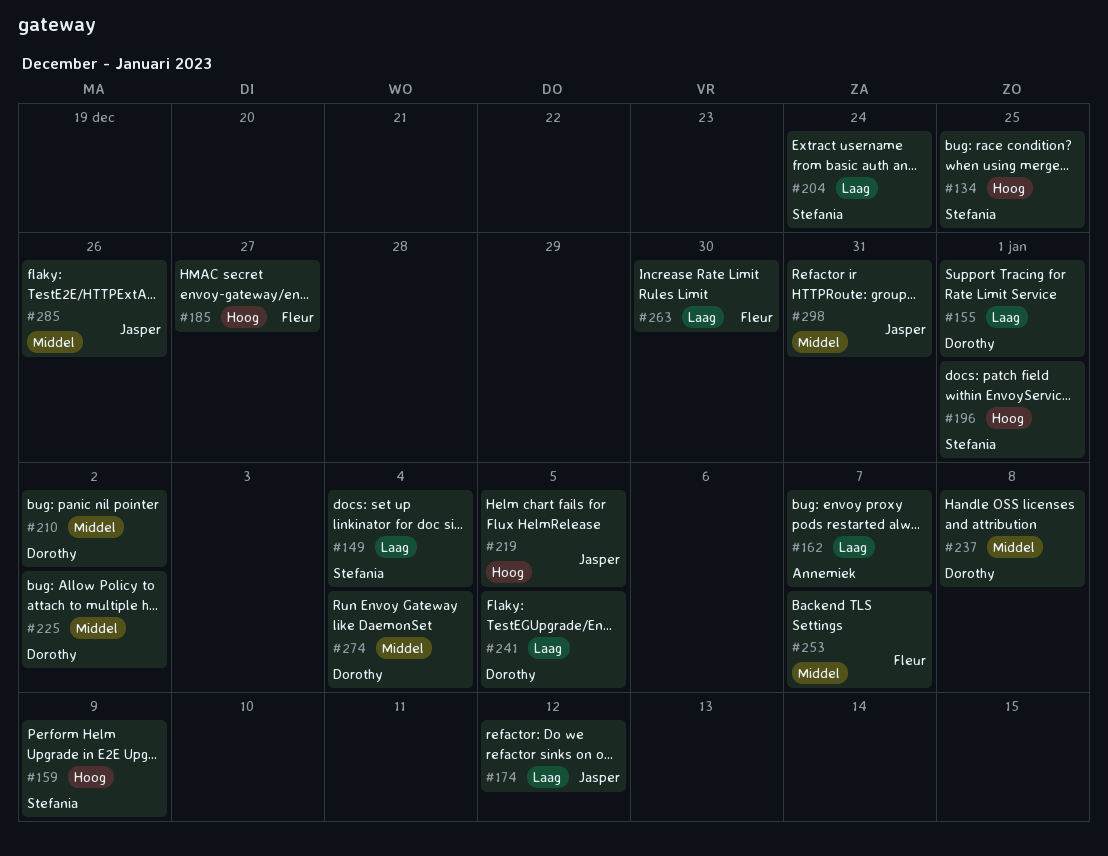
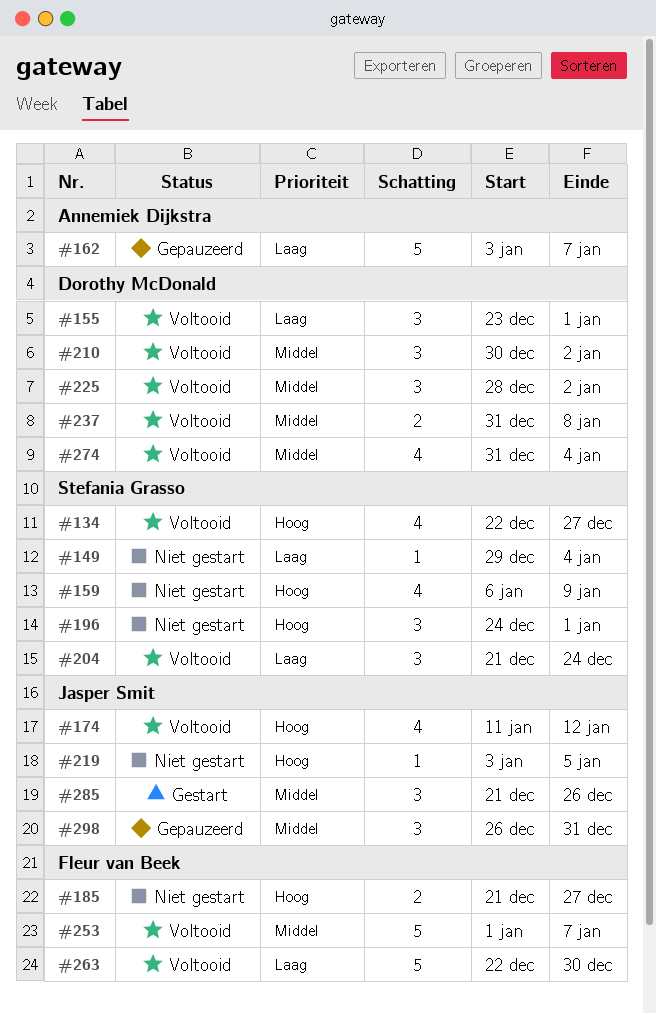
#134, due: Dec 25 -> Dec 27
#174, priority: Laag -> Hoog
#241: present -> none

